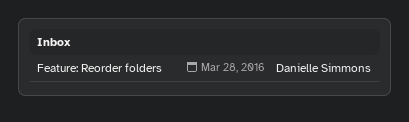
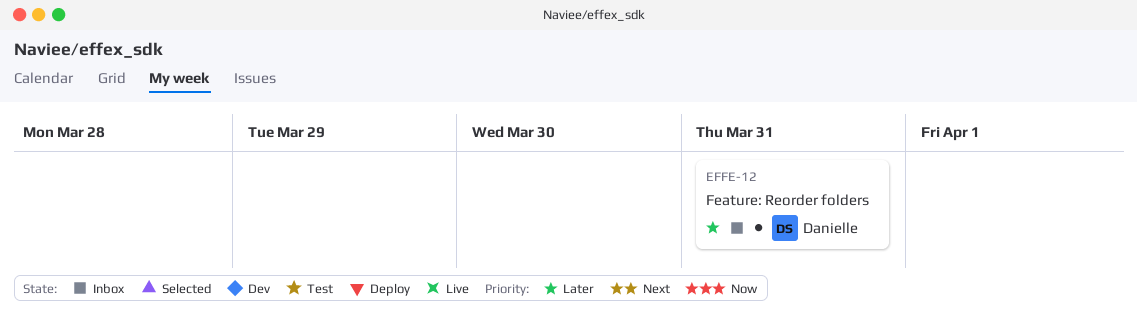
Feature: Reorder folders, due: Mar 28 -> Mar 31

